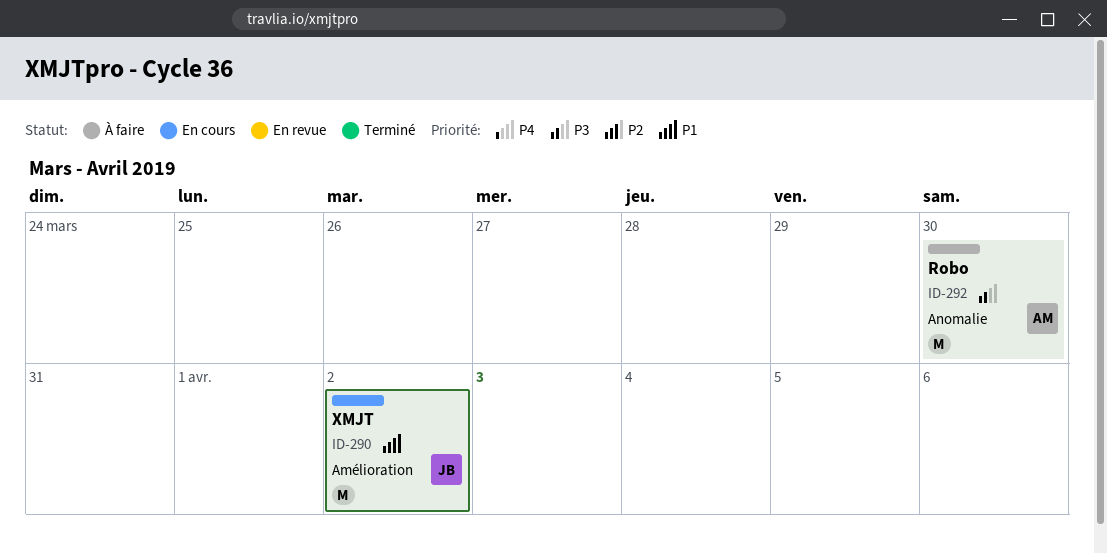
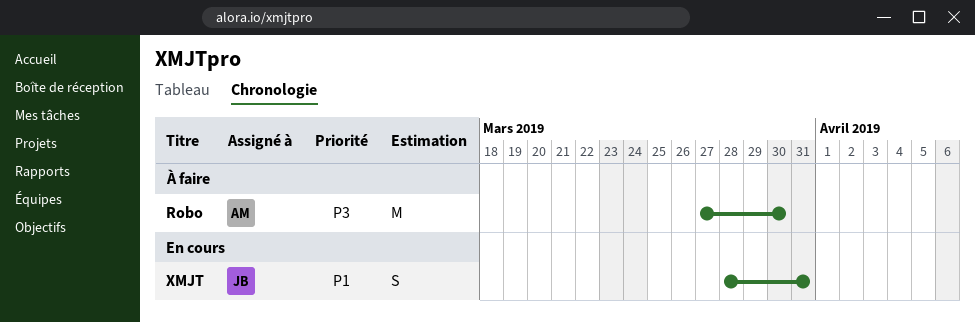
XMJT, estimate: M -> S
XMJT, due: Apr 2 -> Mar 31

